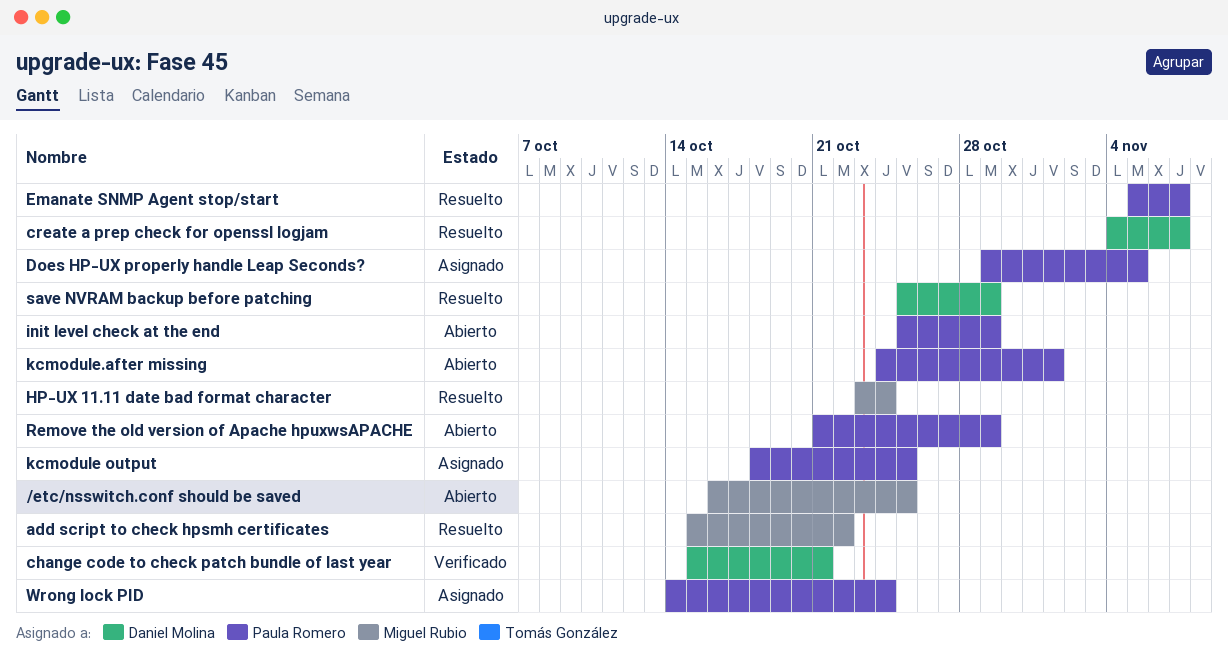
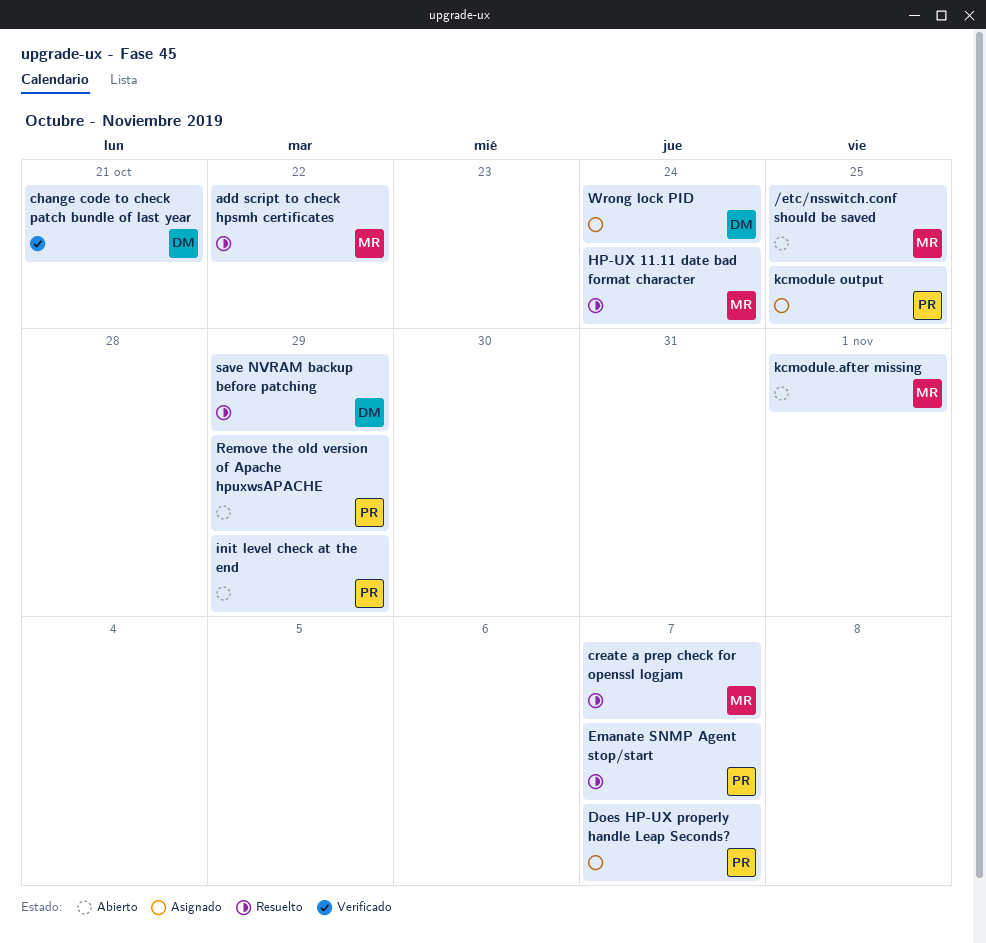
create a prep check for openssl logjam, owner: Daniel Molina -> Miguel Rubio
Does HP-UX properly handle Leap Seconds?, due: Nov 5 -> Nov 7
kcmodule.after missing, owner: Paula Romero -> Miguel Rubio
Wrong lock PID, owner: Paula Romero -> Daniel Molina

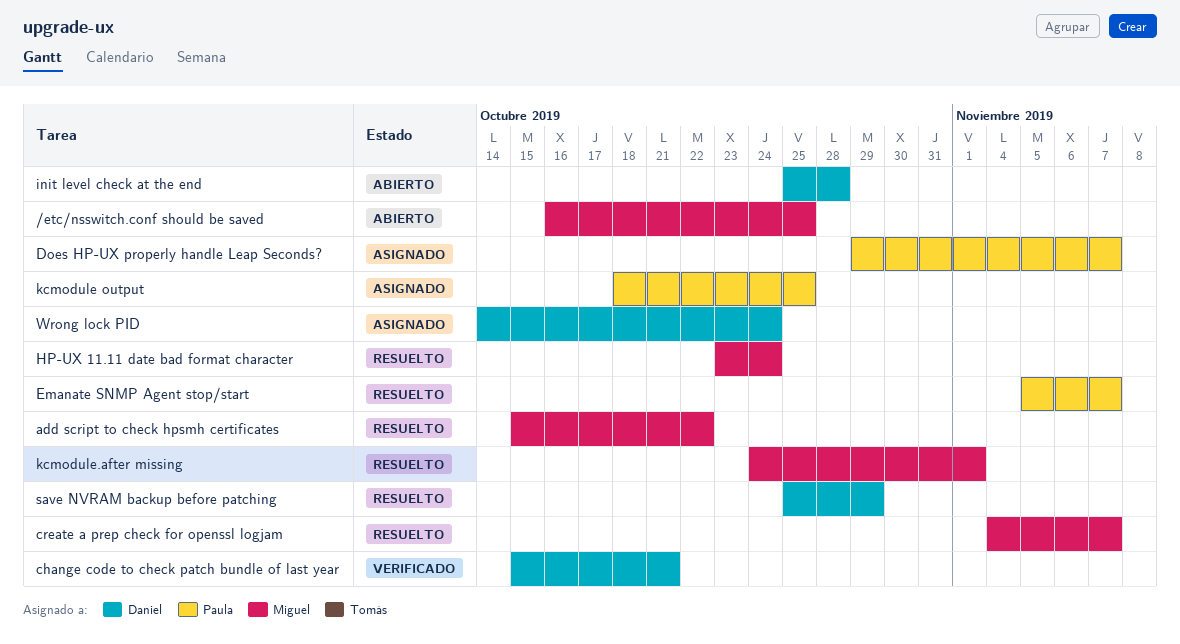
init level check at the end, owner: Paula -> Daniel
init level check at the end, due: Oct 29 -> Oct 28
kcmodule.after missing, status: Abierto -> Resuelto
Remove the old version of Apache hpuxwsAPACHE: present -> none

